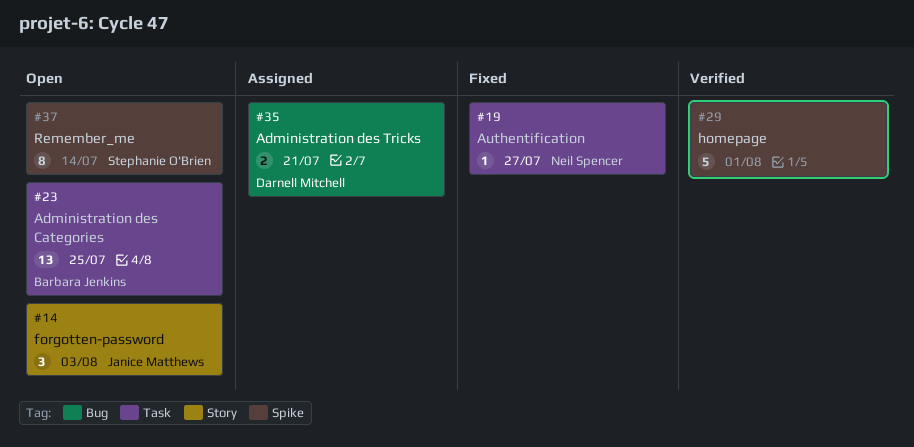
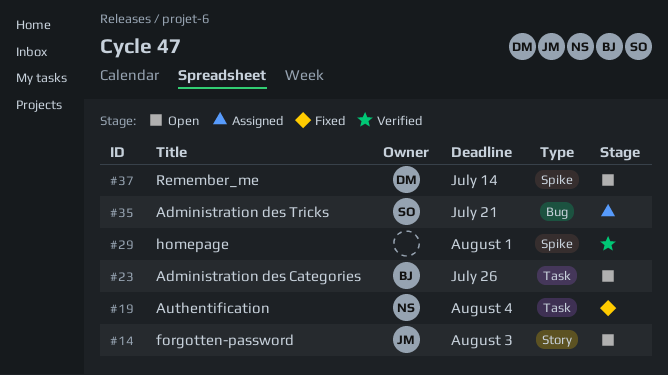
#19, due: Jul 27 -> Aug 4
#23, due: Jul 25 -> Jul 26
#35, owner: Darnell Mitchell -> Stephanie O'Brien
#37, owner: Stephanie O'Brien -> Darnell Mitchell

